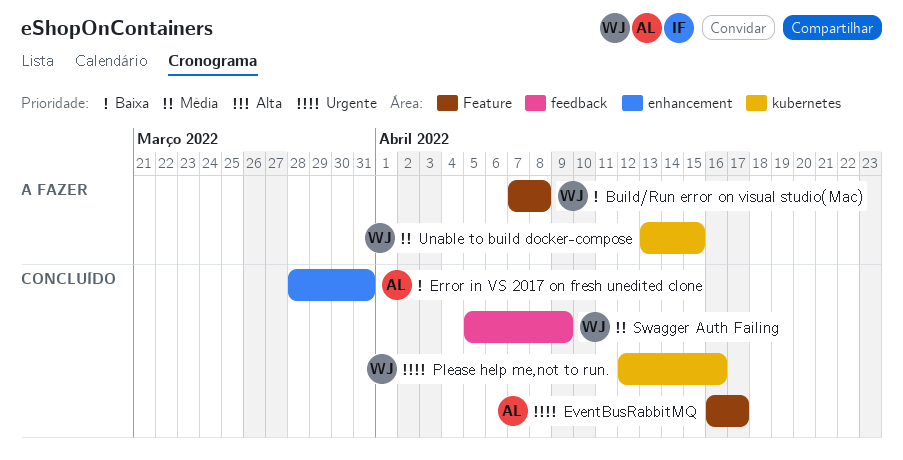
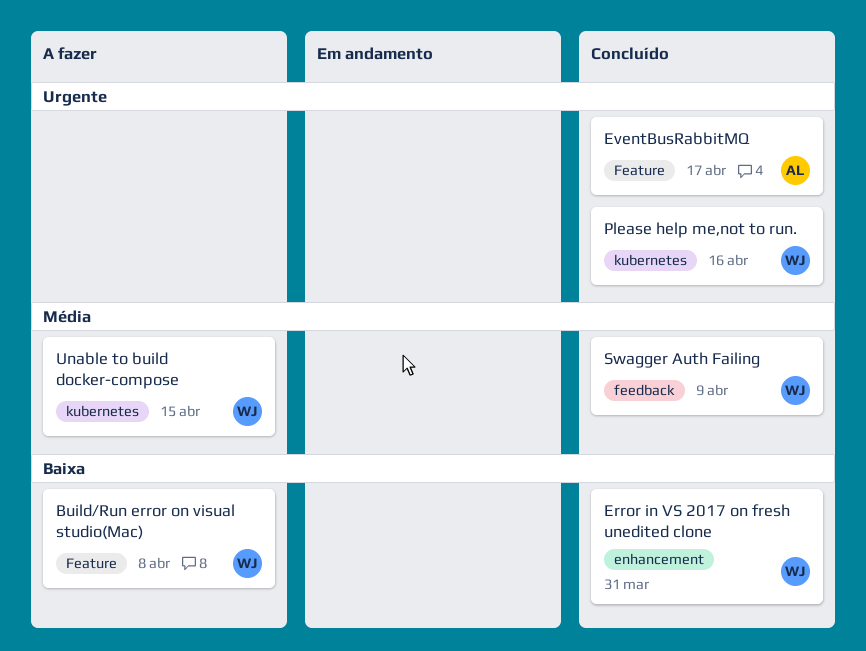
Error in VS 2017 on fresh unedited clone, owner: AL -> WJ

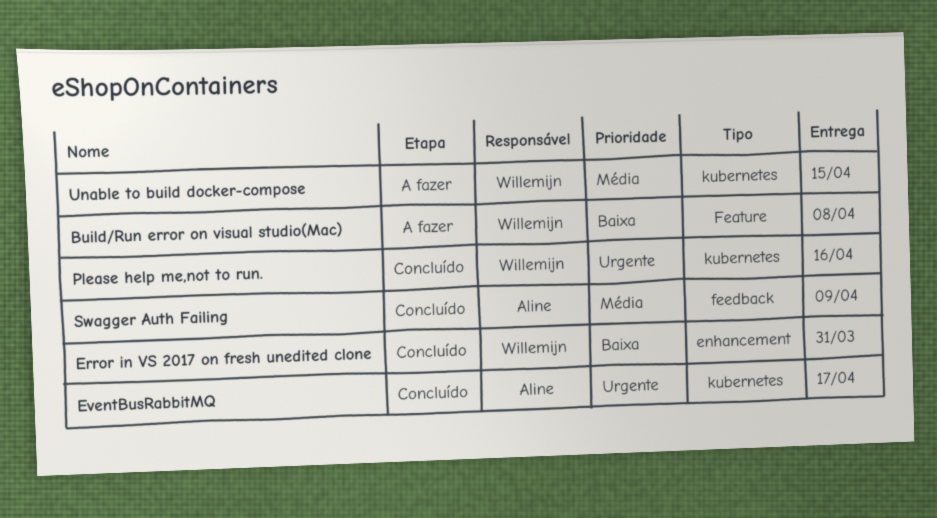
EventBusRabbitMQ, label: Feature -> kubernetes
Swagger Auth Failing, owner: Willemijn -> Aline

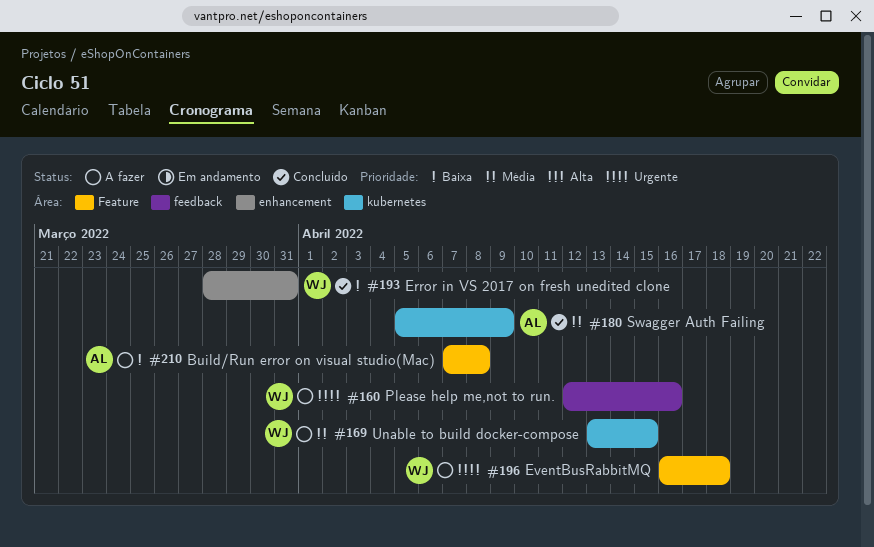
Build/Run error on visual studio(Mac), owner: Willemijn -> Aline
EventBusRabbitMQ, status: Concluído -> A fazer
EventBusRabbitMQ, owner: Aline -> Willemijn
EventBusRabbitMQ, label: kubernetes -> Feature
EventBusRabbitMQ, due: Apr 17 -> Apr 18
Please help me,not to run., status: Concluído -> A fazer
Please help me,not to run., label: kubernetes -> feedback
Swagger Auth Failing, label: feedback -> kubernetes

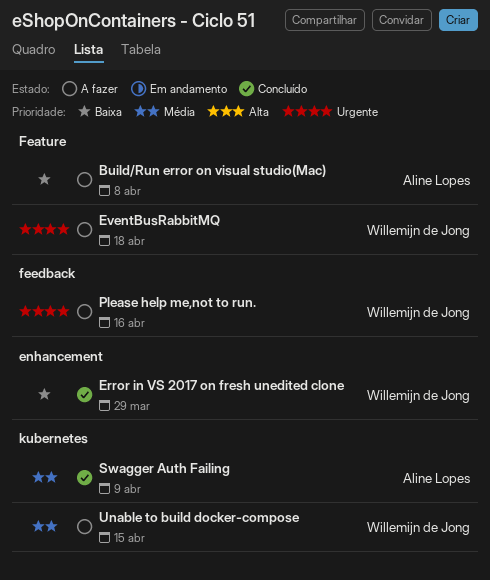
Error in VS 2017 on fresh unedited clone, due: Mar 31 -> Mar 29

